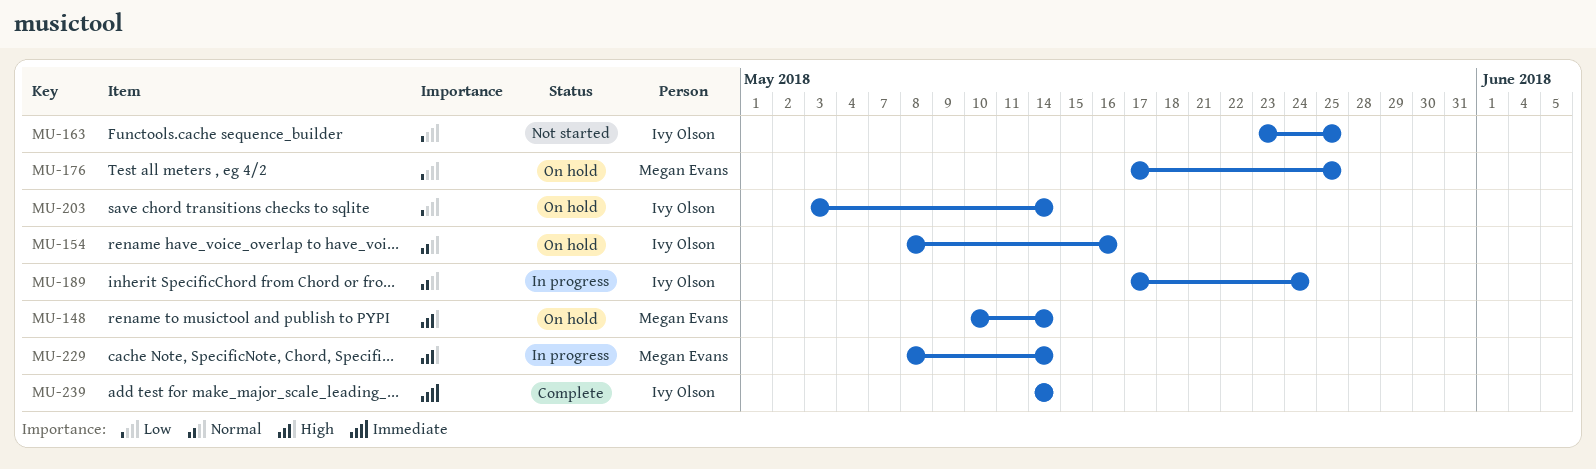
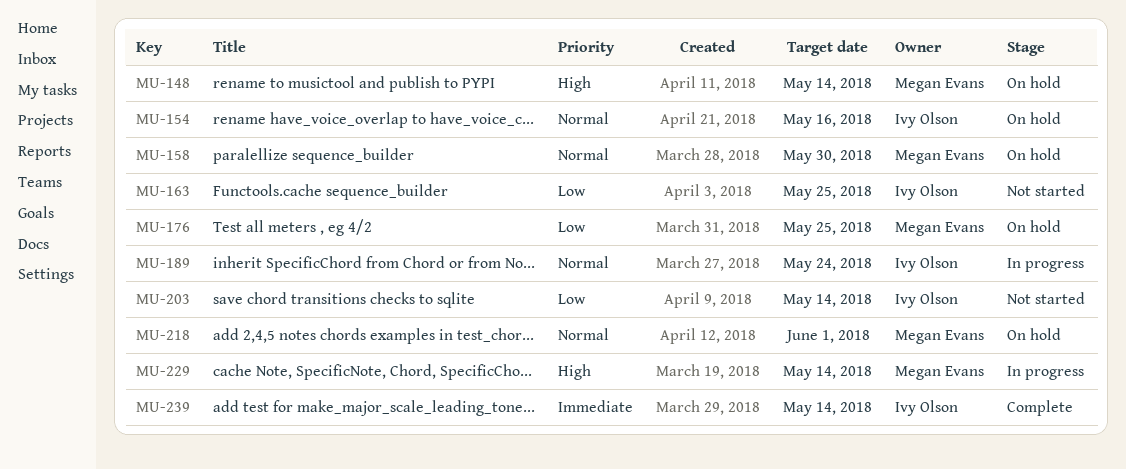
MU-158: none -> present
MU-203, status: On hold -> Not started
MU-218: none -> present

